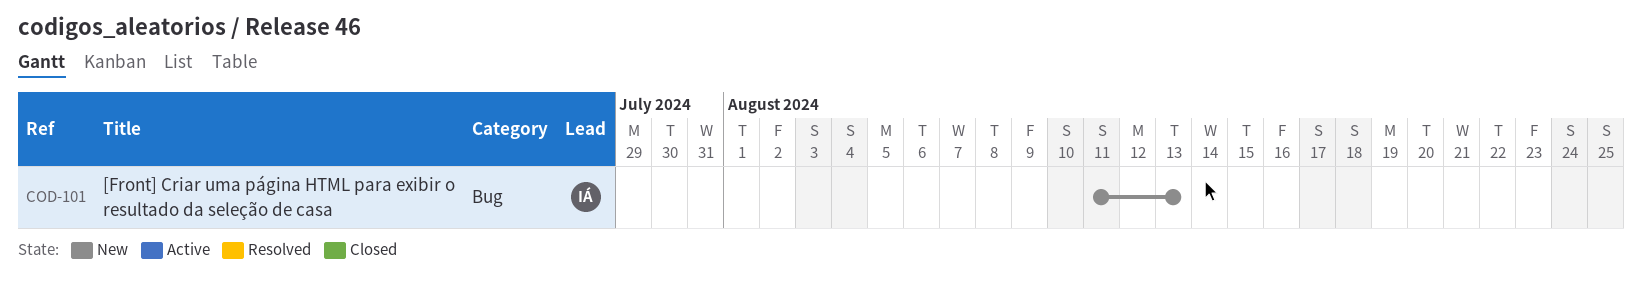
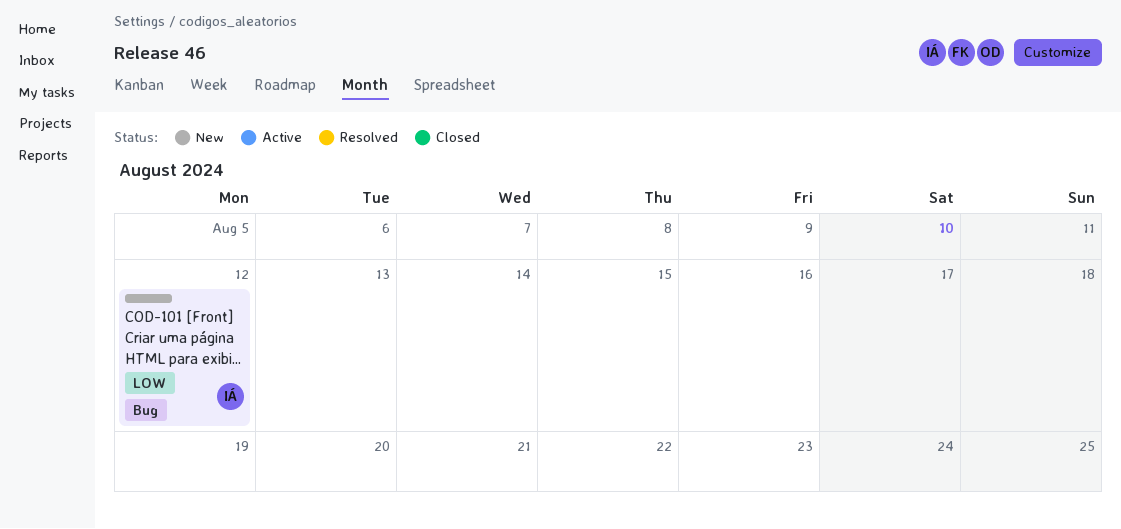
COD-101, due: Aug 13 -> Aug 12

